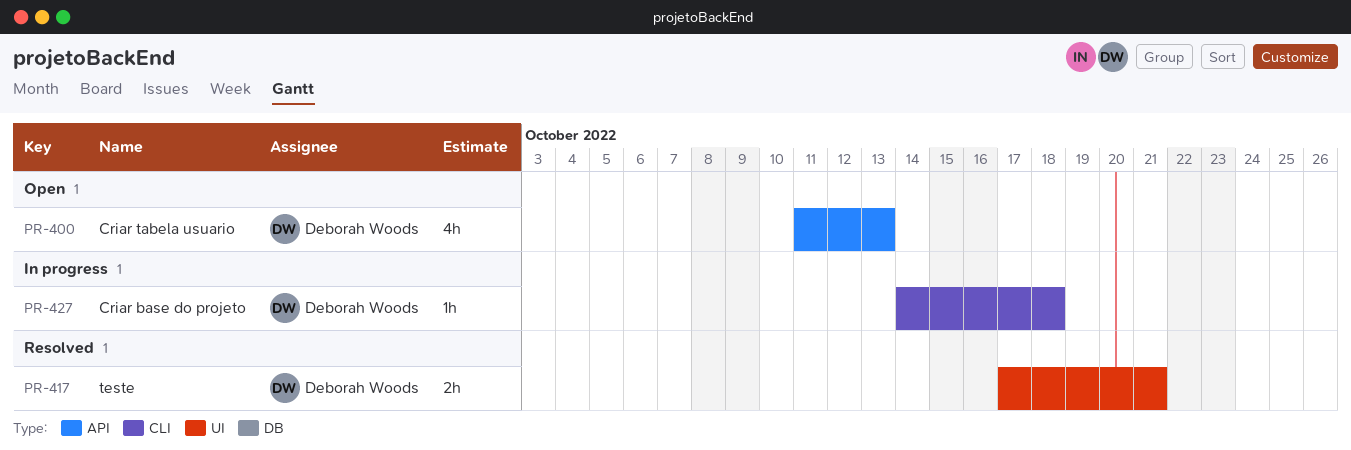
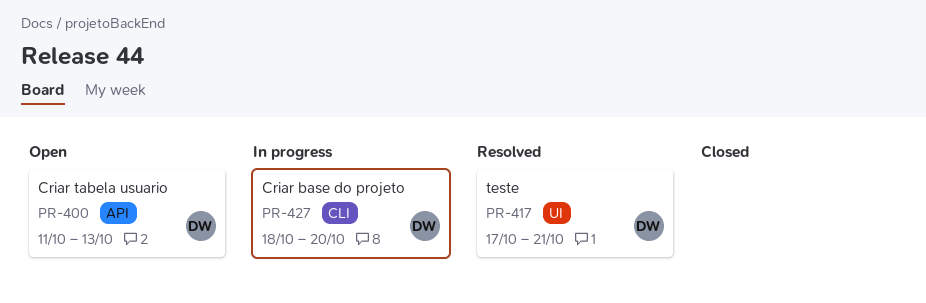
PR-427, start: Oct 14 -> Oct 18
PR-427, due: Oct 18 -> Oct 20

